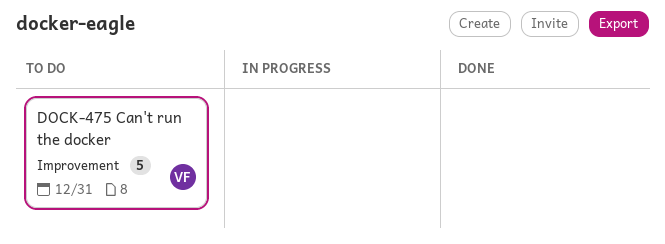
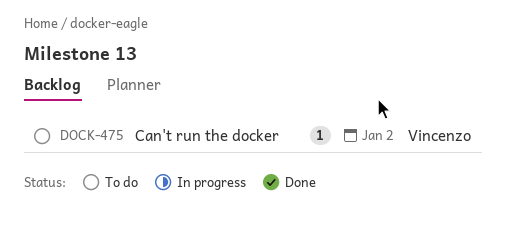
DOCK-475, estimate: 5 -> 1
DOCK-475, due: Dec 31 -> Jan 2

